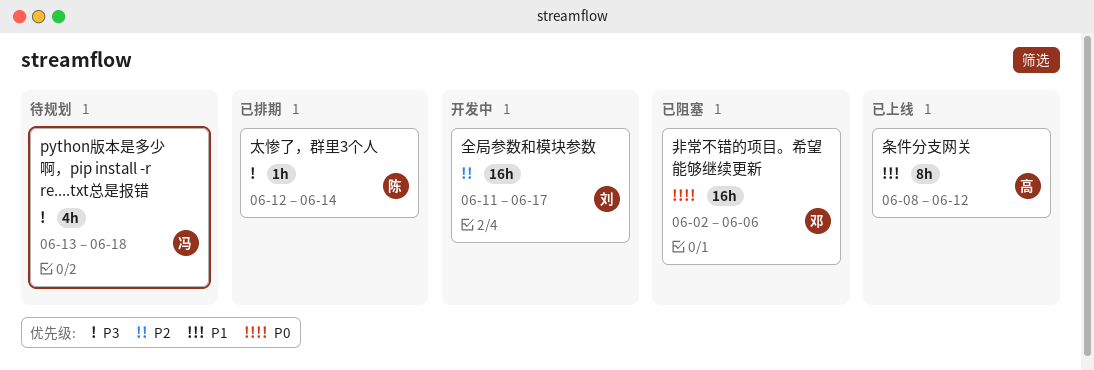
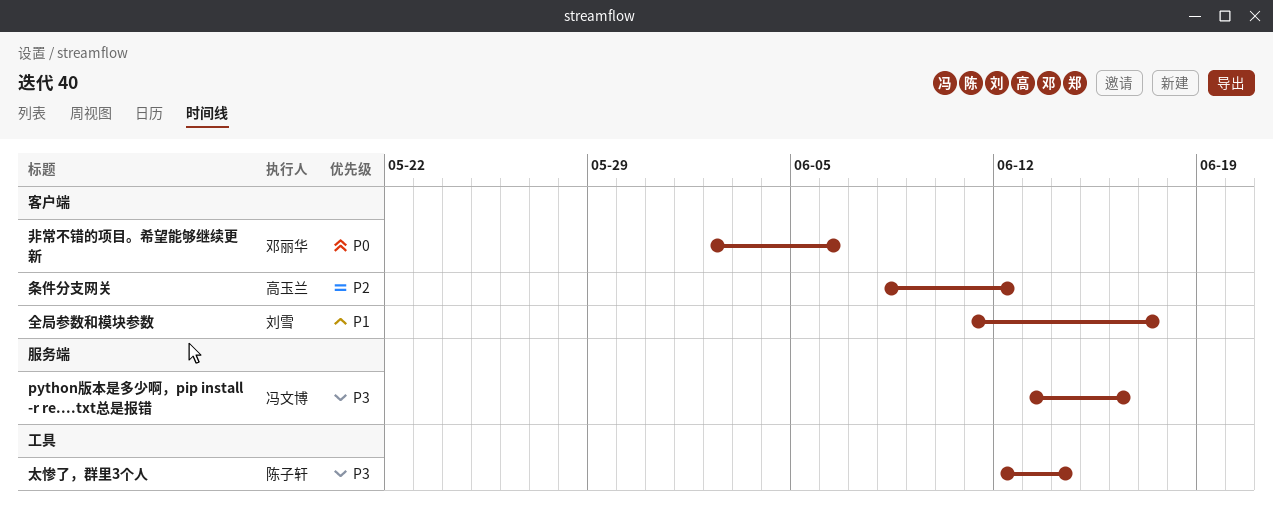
python版本是多少啊，pip install -r re....txt总是报错, due: Jun 18 -> Jun 16
全局参数和模块参数, priority: P2 -> P1
条件分支网关, priority: P1 -> P2

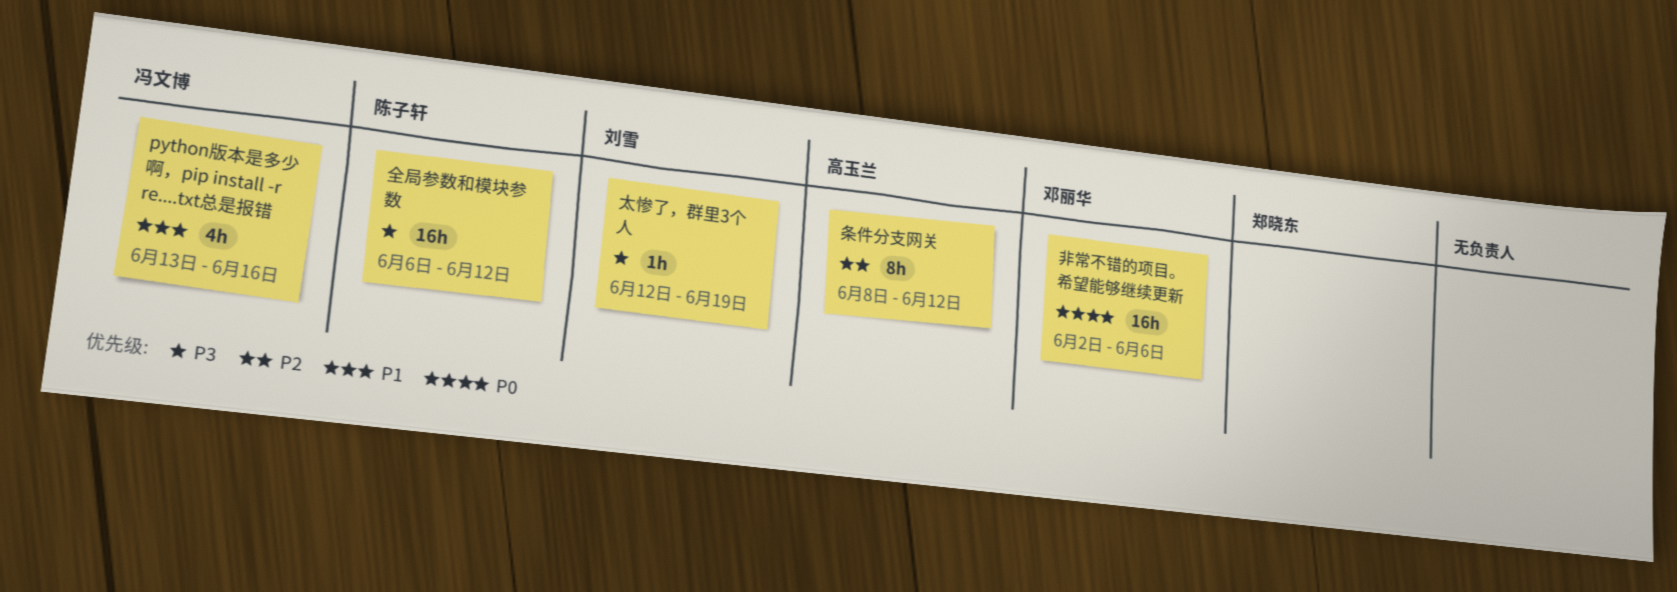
python版本是多少啊，pip install -r re....txt总是报错, priority: P3 -> P1
全局参数和模块参数, owner: 刘雪 -> 陈子轩
全局参数和模块参数, priority: P1 -> P3
全局参数和模块参数, start: Jun 11 -> Jun 6
全局参数和模块参数, due: Jun 17 -> Jun 12
太惨了，群里3个人, owner: 陈子轩 -> 刘雪
太惨了，群里3个人, due: Jun 14 -> Jun 19

